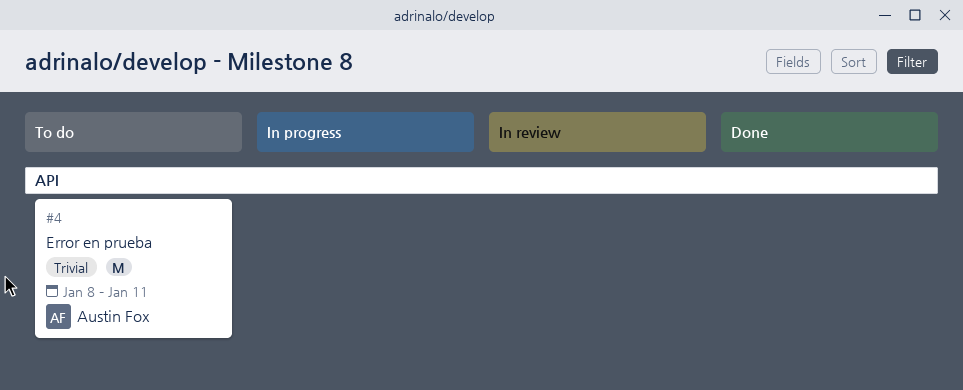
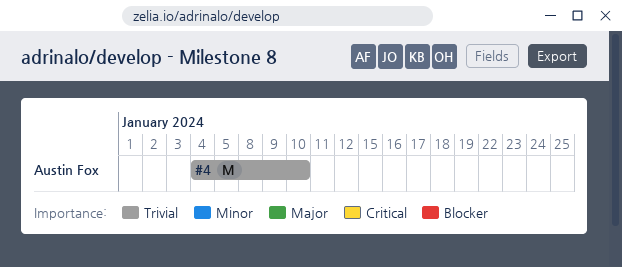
#4, start: Jan 8 -> Jan 4
#4, due: Jan 11 -> Jan 10

